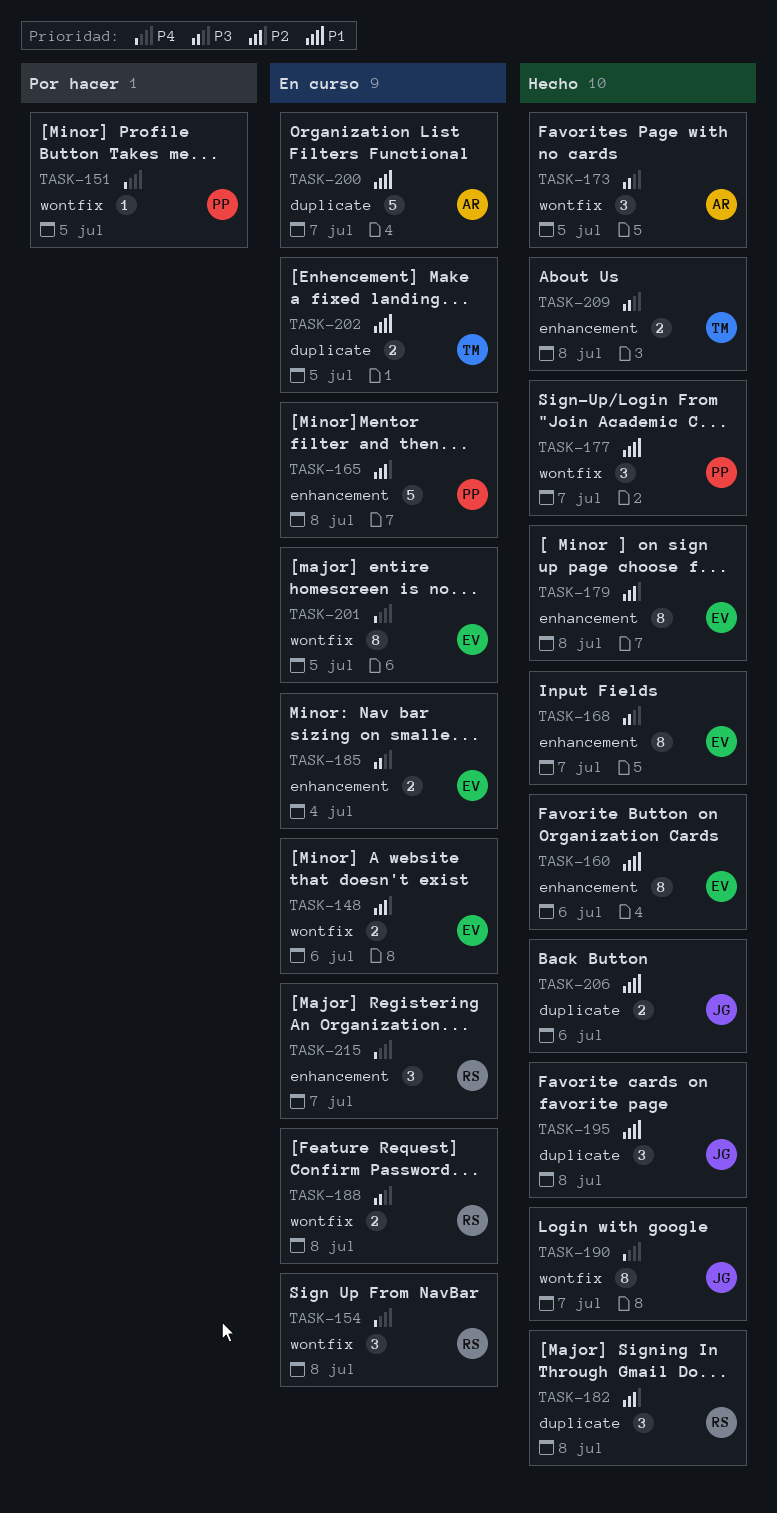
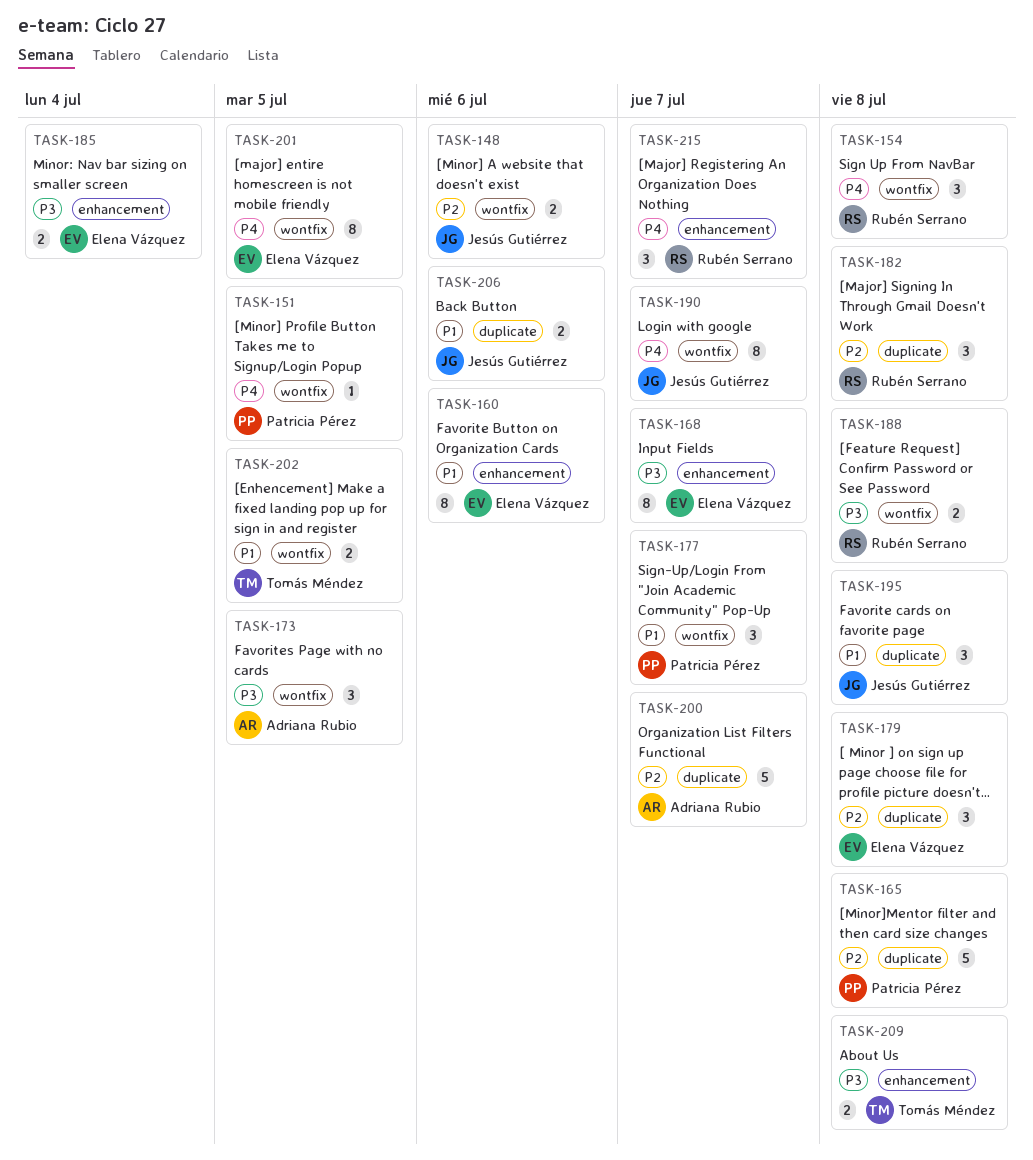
TASK-148, owner: Elena Vázquez -> Jesús Gutiérrez
TASK-165, label: enhancement -> duplicate
TASK-179, label: enhancement -> duplicate
TASK-179, estimate: 8 -> 3
TASK-200, priority: P1 -> P2
TASK-202, label: duplicate -> wontfix

